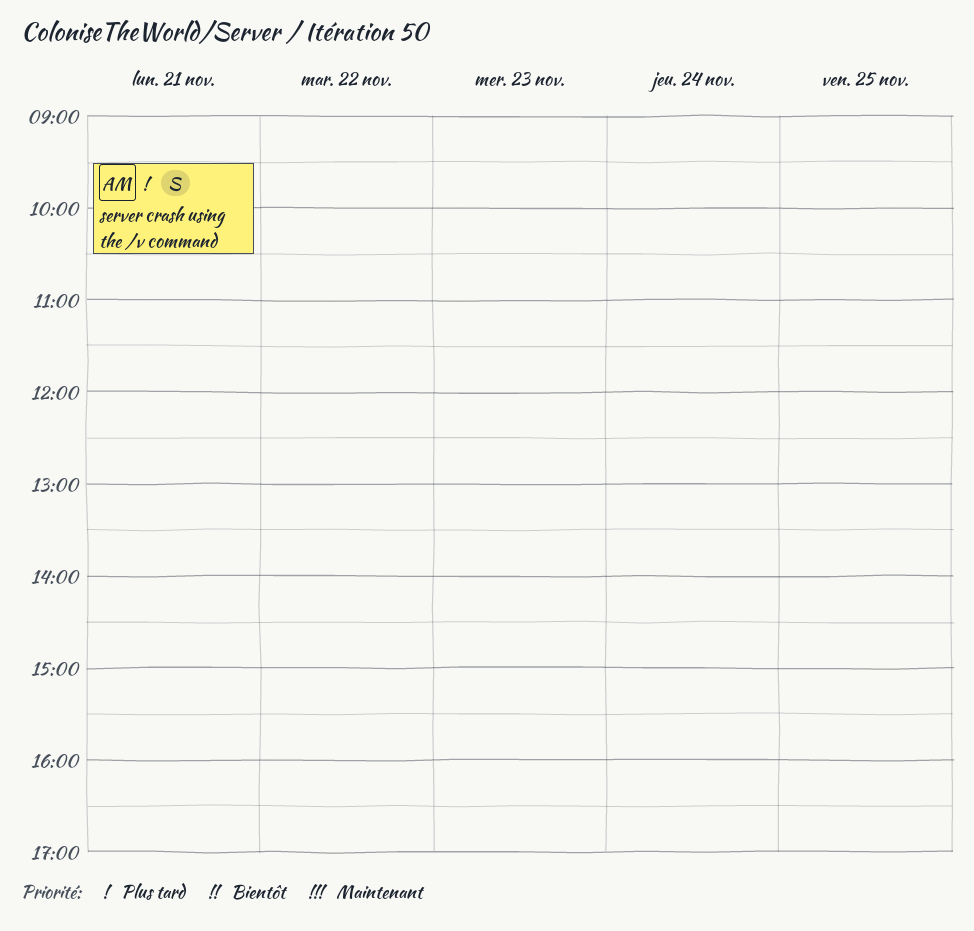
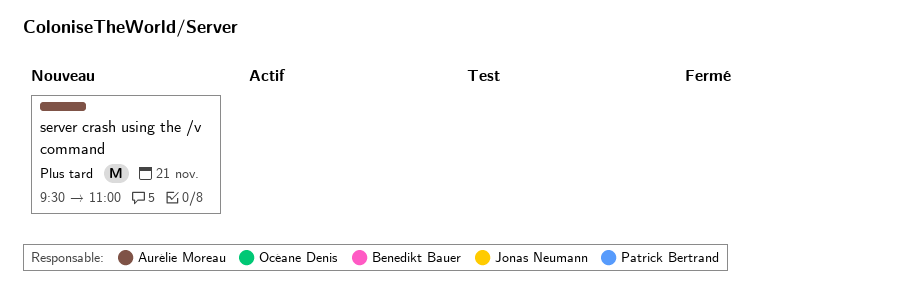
server crash using the /v command, estimate: S -> M
server crash using the /v command, ends: 10:30 -> 11:00

